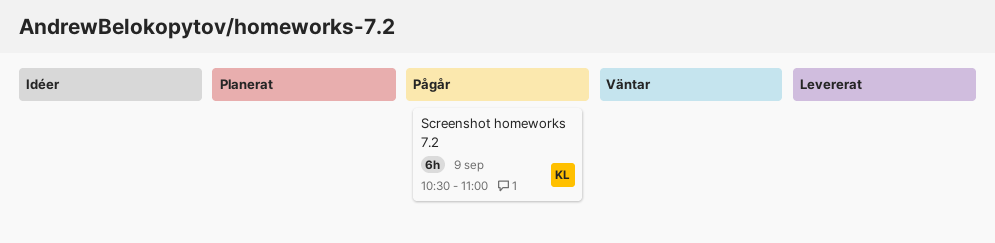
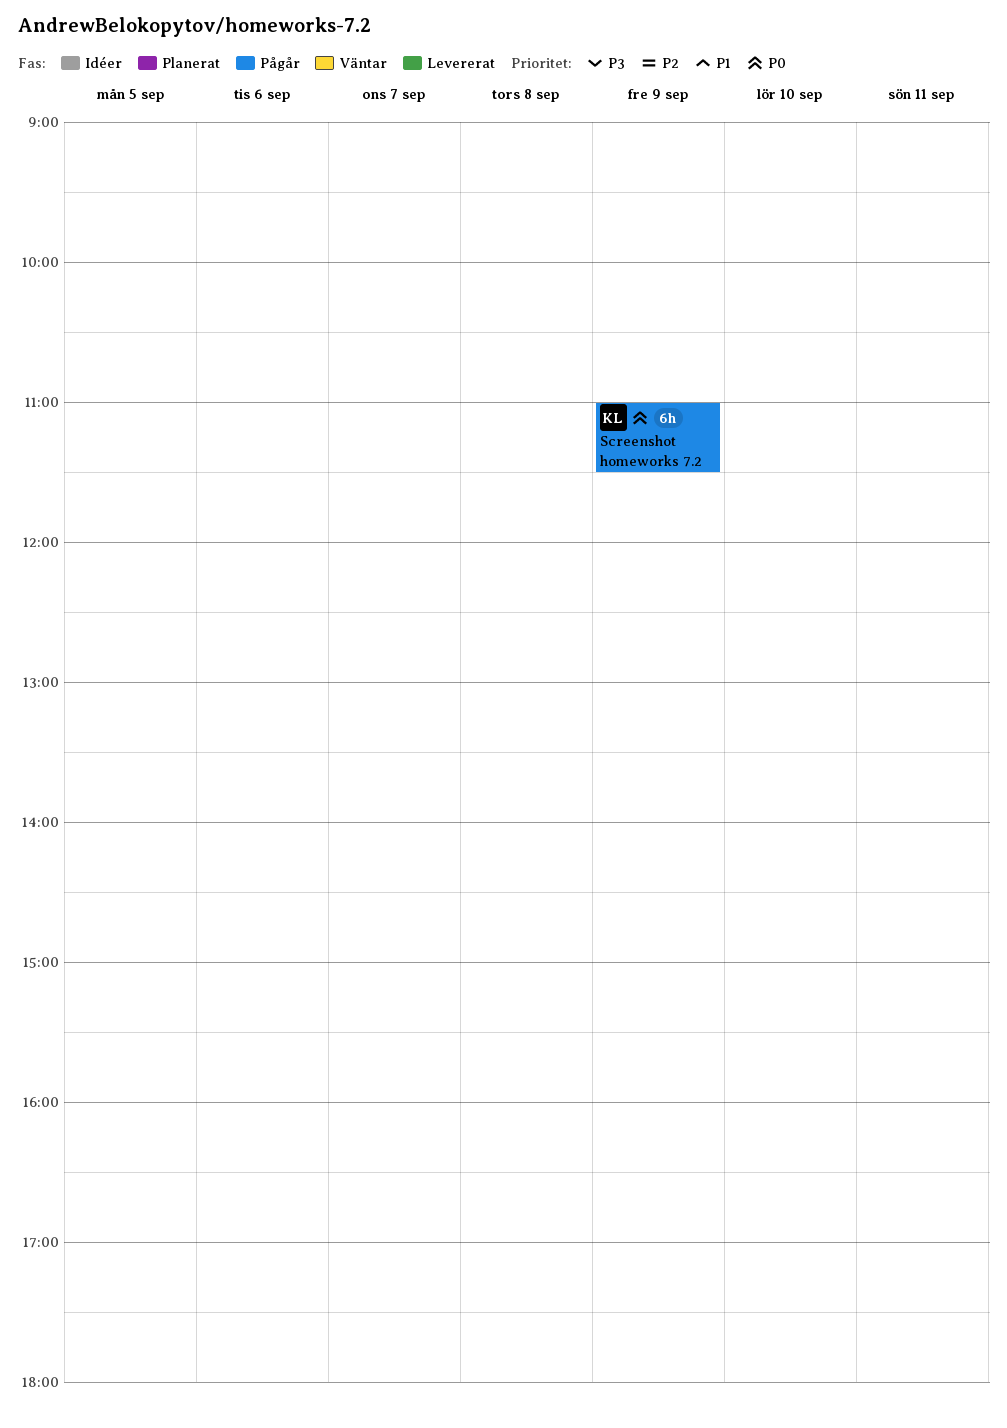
Screenshot homeworks 7.2, begins: 10:30 -> 11:00
Screenshot homeworks 7.2, ends: 11:00 -> 11:30

